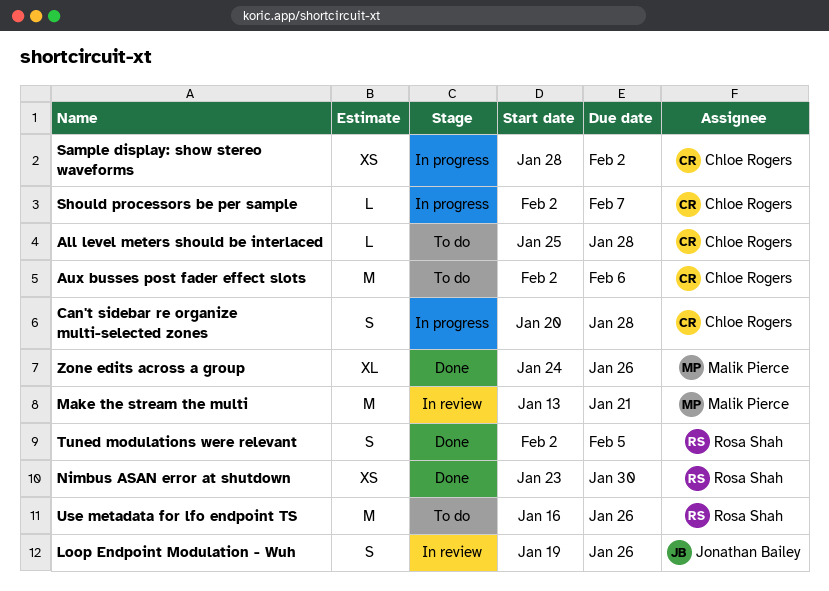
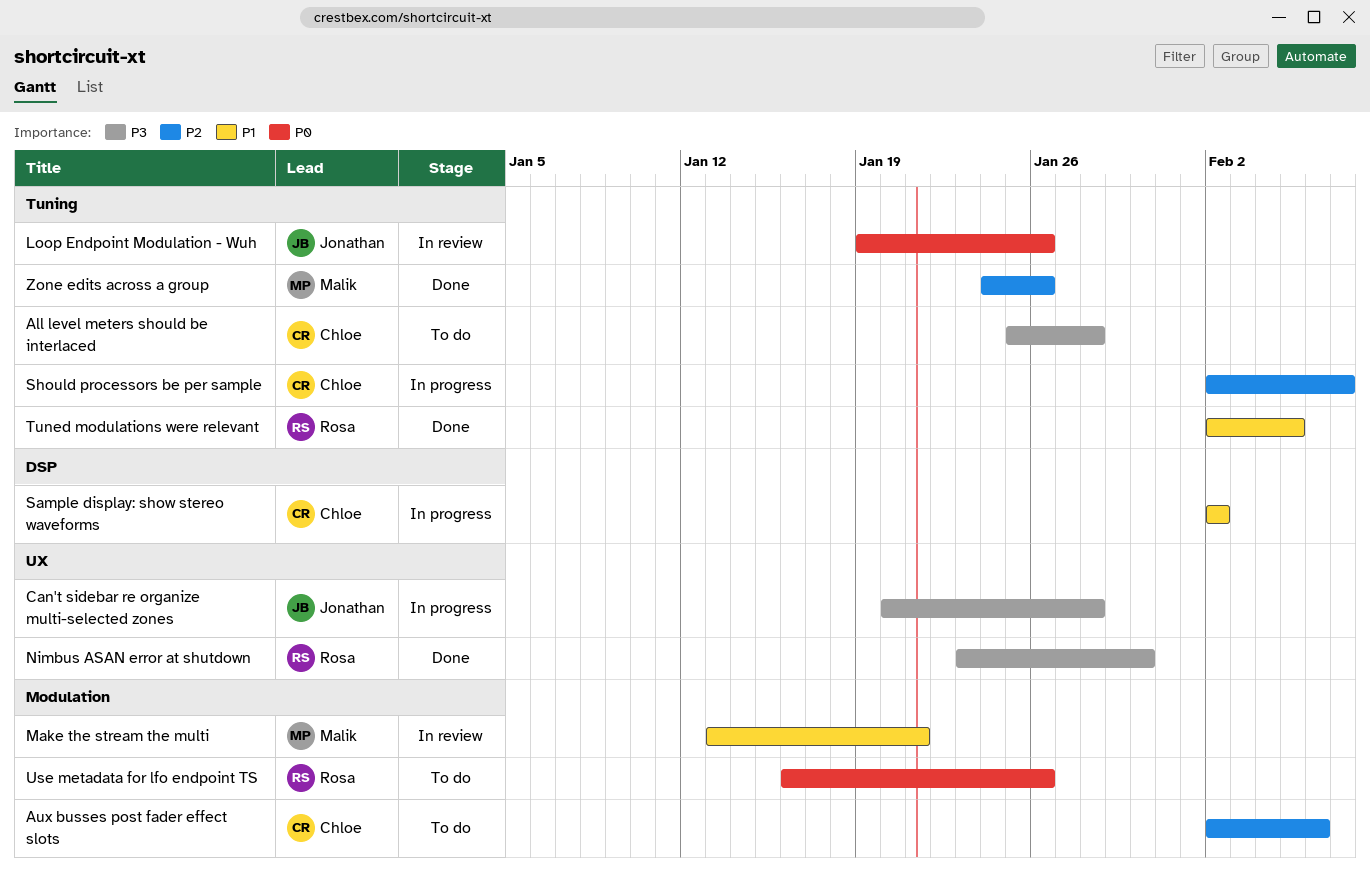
Can't sidebar re organize multi-selected zones, owner: Chloe Rogers -> Jonathan Bailey
Sample display: show stereo waveforms, start: Jan 28 -> Feb 2

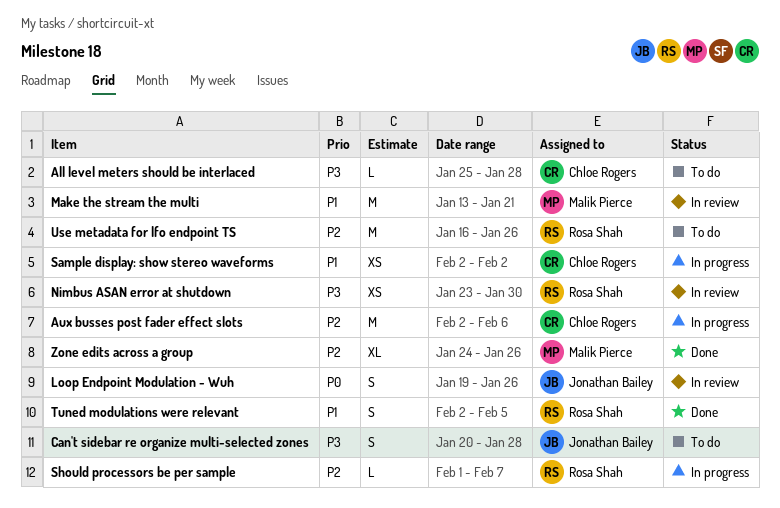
Aux busses post fader effect slots, status: To do -> In progress
Can't sidebar re organize multi-selected zones, status: In progress -> To do
Nimbus ASAN error at shutdown, status: Done -> In review
Should processors be per sample, owner: Chloe Rogers -> Rosa Shah
Should processors be per sample, start: Feb 2 -> Feb 1
Use metadata for lfo endpoint TS, priority: P0 -> P2

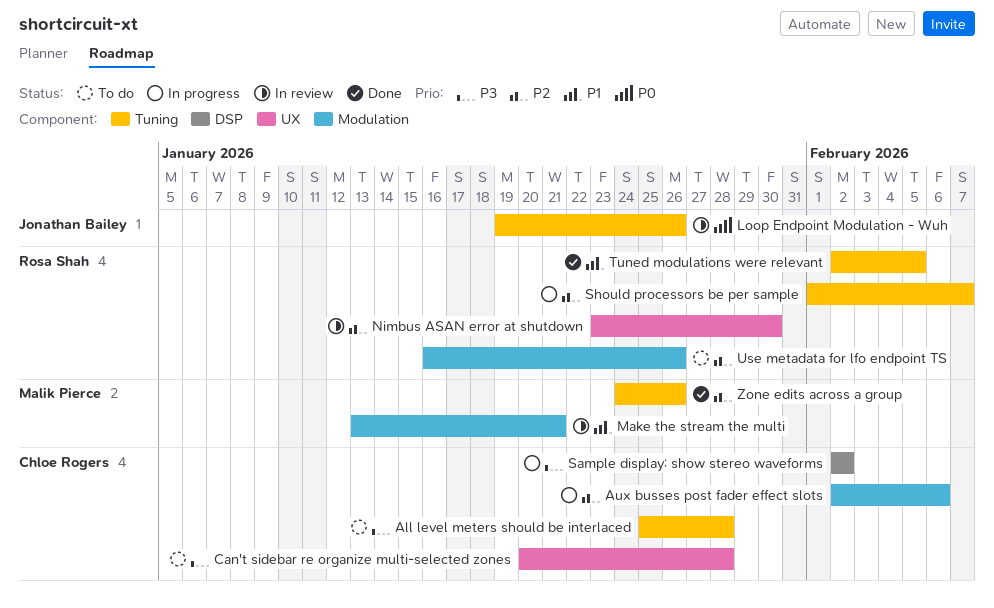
Can't sidebar re organize multi-selected zones, owner: Jonathan Bailey -> Chloe Rogers
Nimbus ASAN error at shutdown, priority: P3 -> P2
Sample display: show stereo waveforms, priority: P1 -> P3

